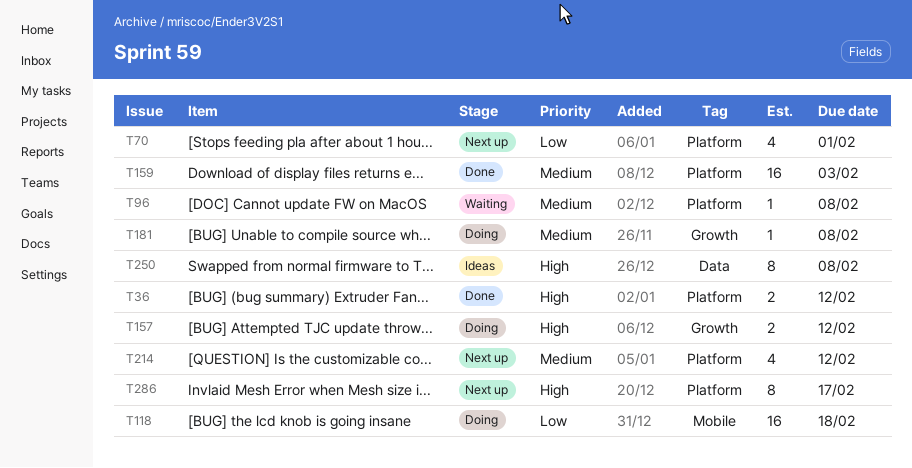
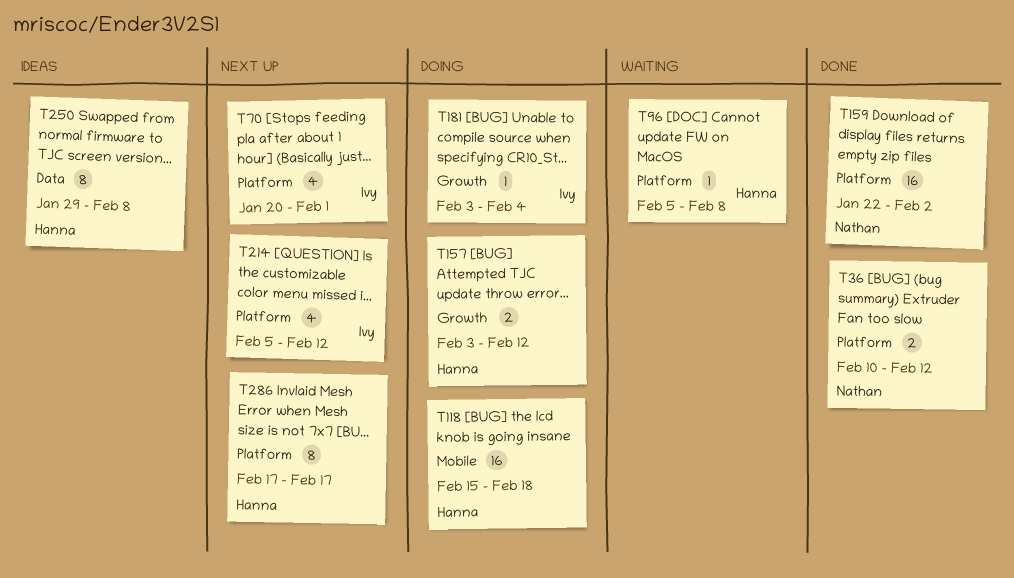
T159, due: Feb 3 -> Feb 2
T181, due: Feb 8 -> Feb 4

